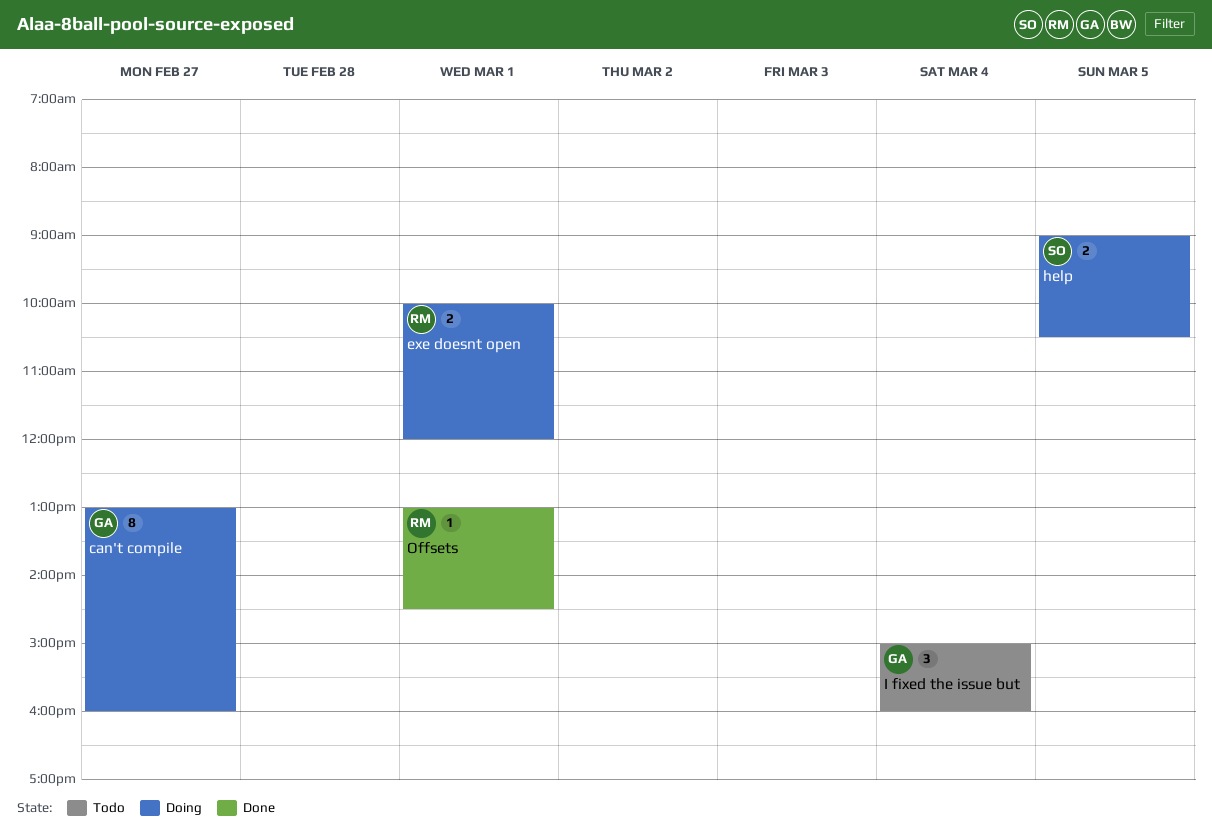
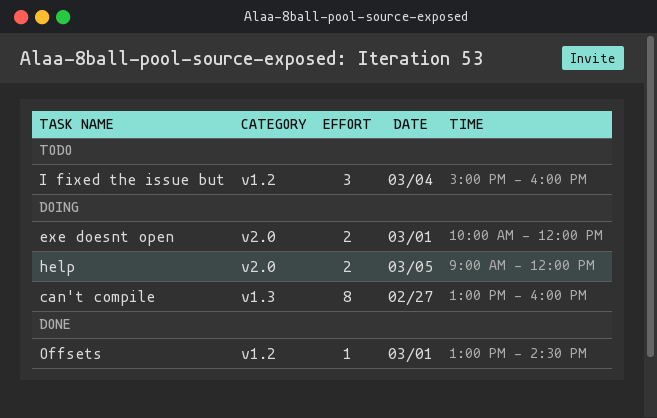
help, ends: 10:30 -> 12:00

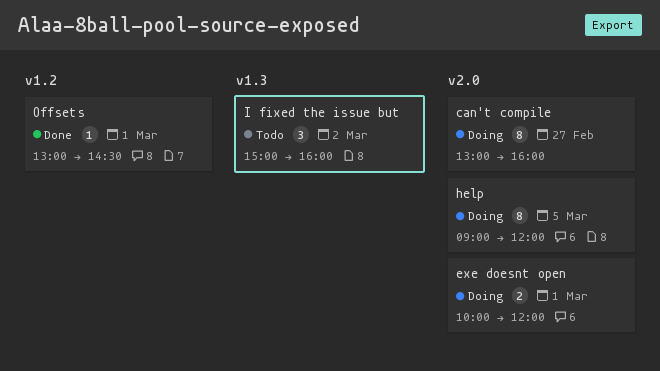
can't compile, label: v1.3 -> v2.0
help, estimate: 2 -> 8
I fixed the issue but, label: v1.2 -> v1.3
I fixed the issue but, day: Mar 4 -> Mar 2

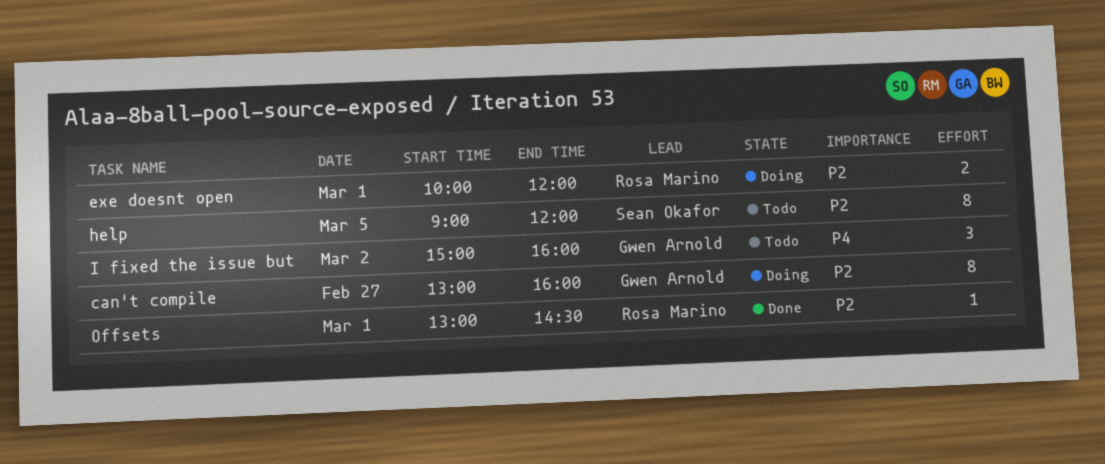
help, status: Doing -> Todo

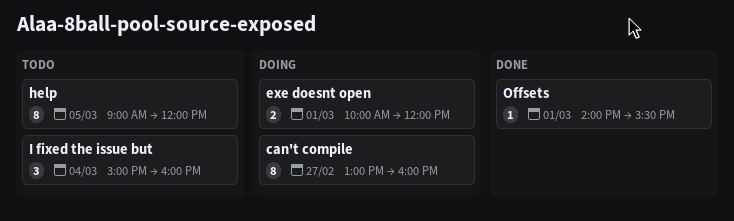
I fixed the issue but, day: Mar 2 -> Mar 4
Offsets, begins: 13:00 -> 14:00
Offsets, ends: 14:30 -> 15:30

